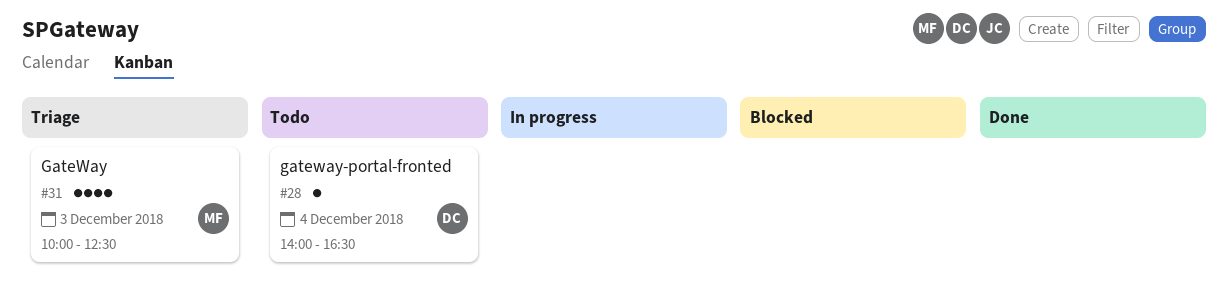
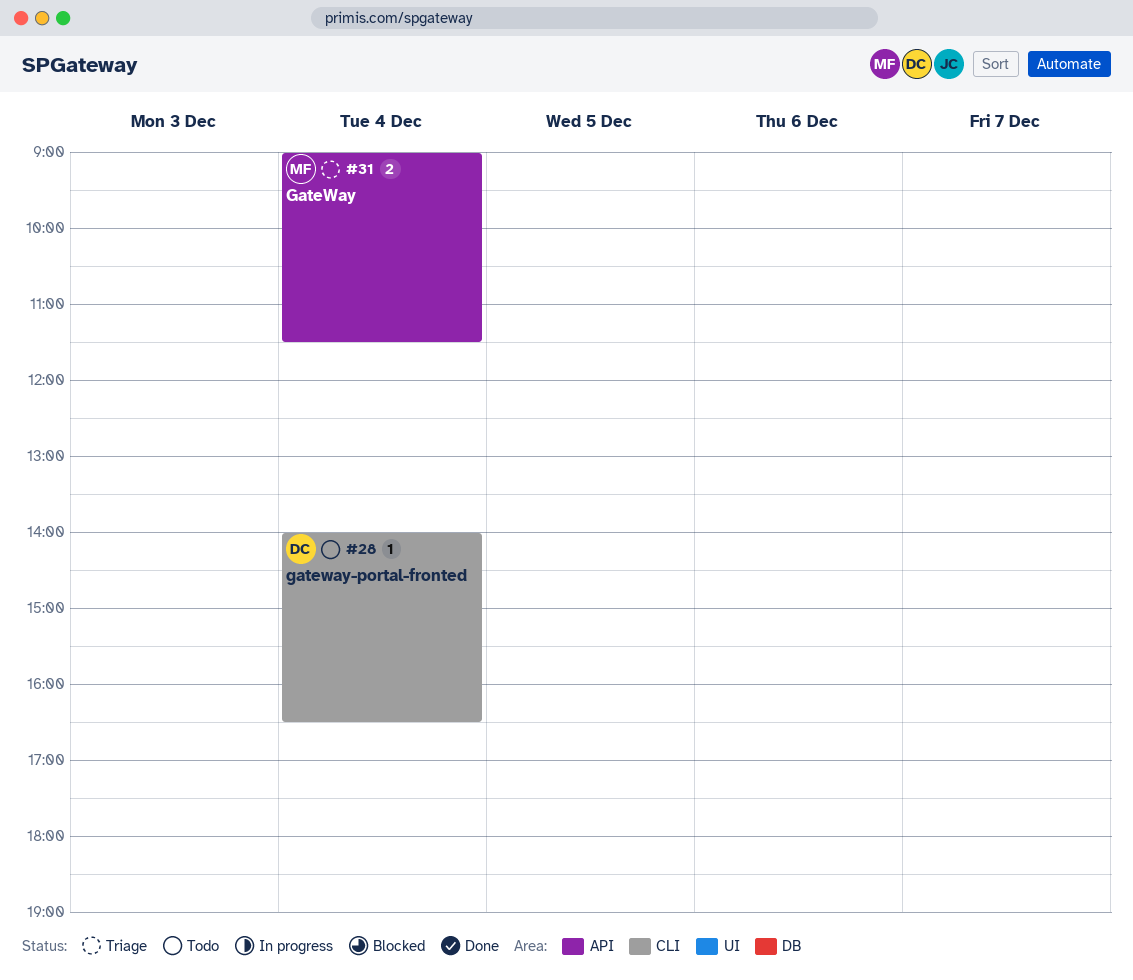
#31, estimate: 4 -> 2
#31, day: Dec 3 -> Dec 4
#31, begins: 10:00 -> 09:00
#31, ends: 12:30 -> 11:30

